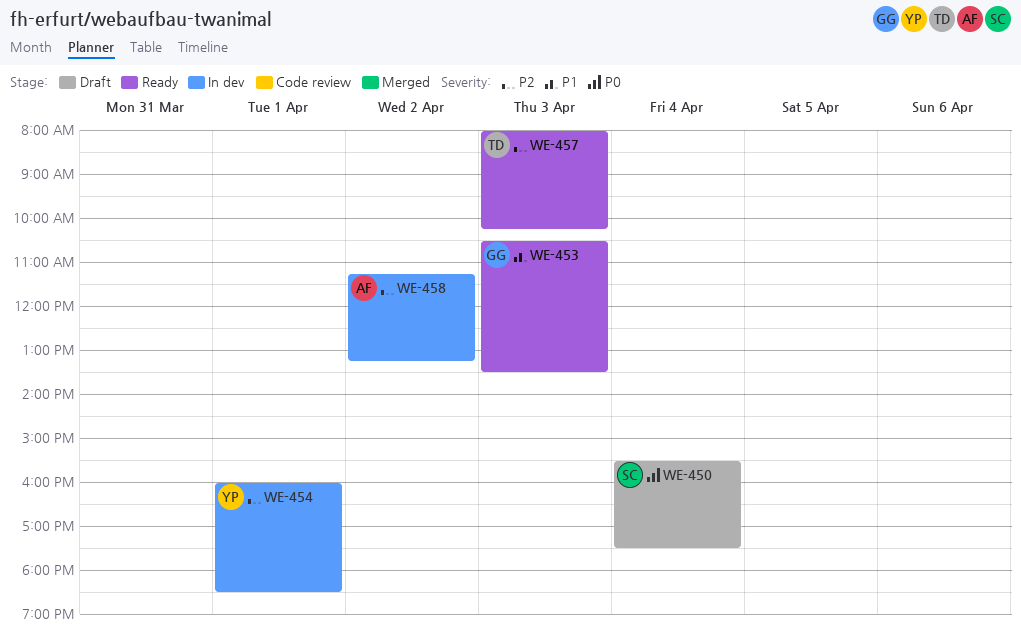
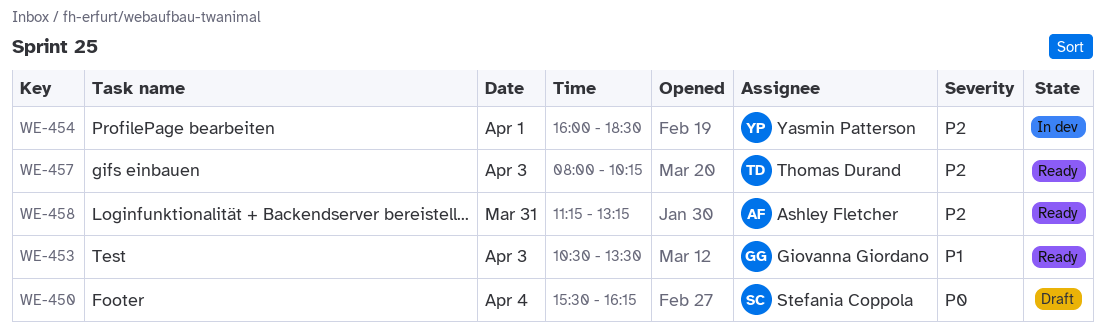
WE-450, ends: 17:30 -> 16:15
WE-458, status: In dev -> Ready
WE-458, day: Apr 2 -> Mar 31

